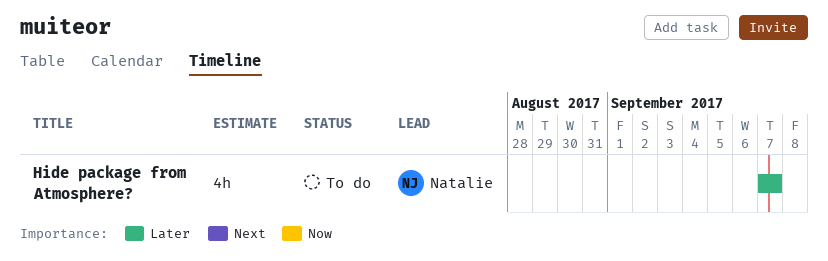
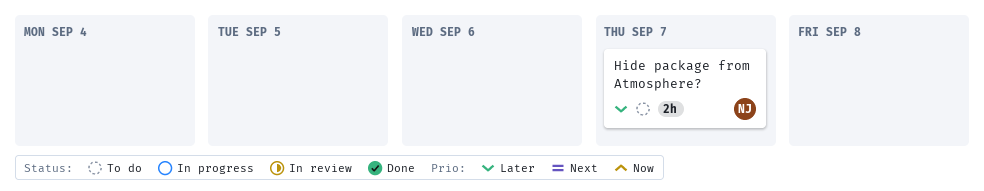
Hide package from Atmosphere?, estimate: 4h -> 2h

